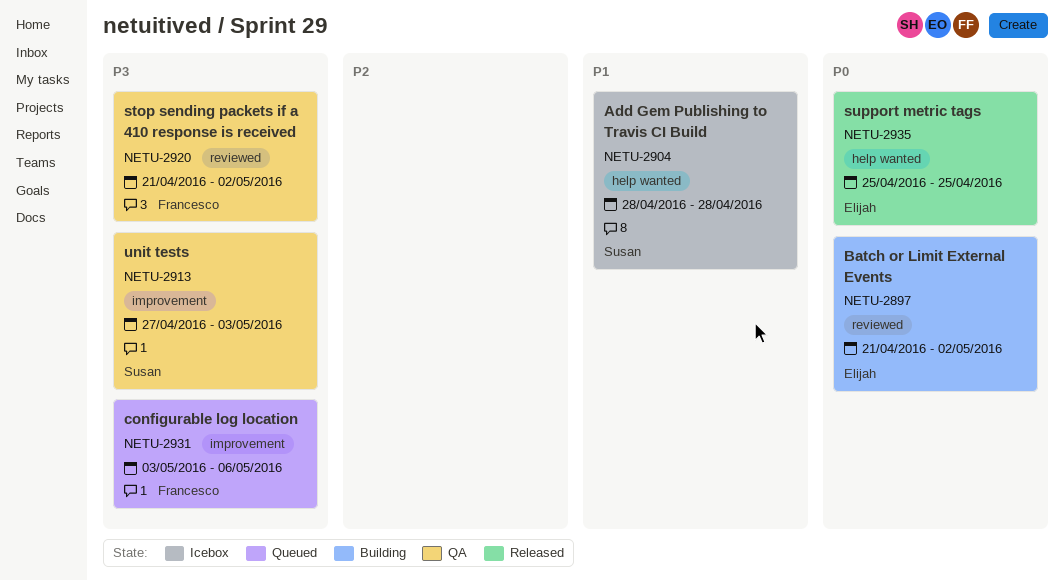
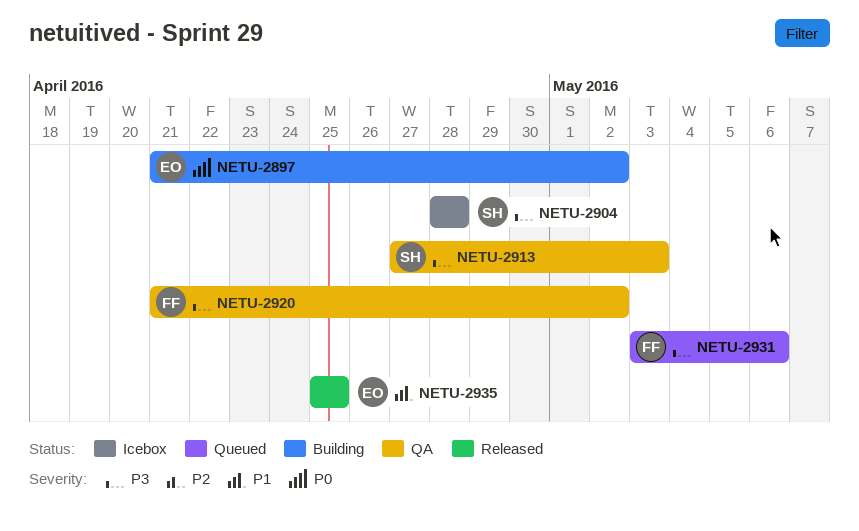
NETU-2904, priority: P1 -> P3
NETU-2935, priority: P0 -> P1

